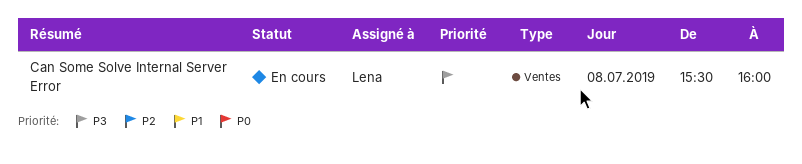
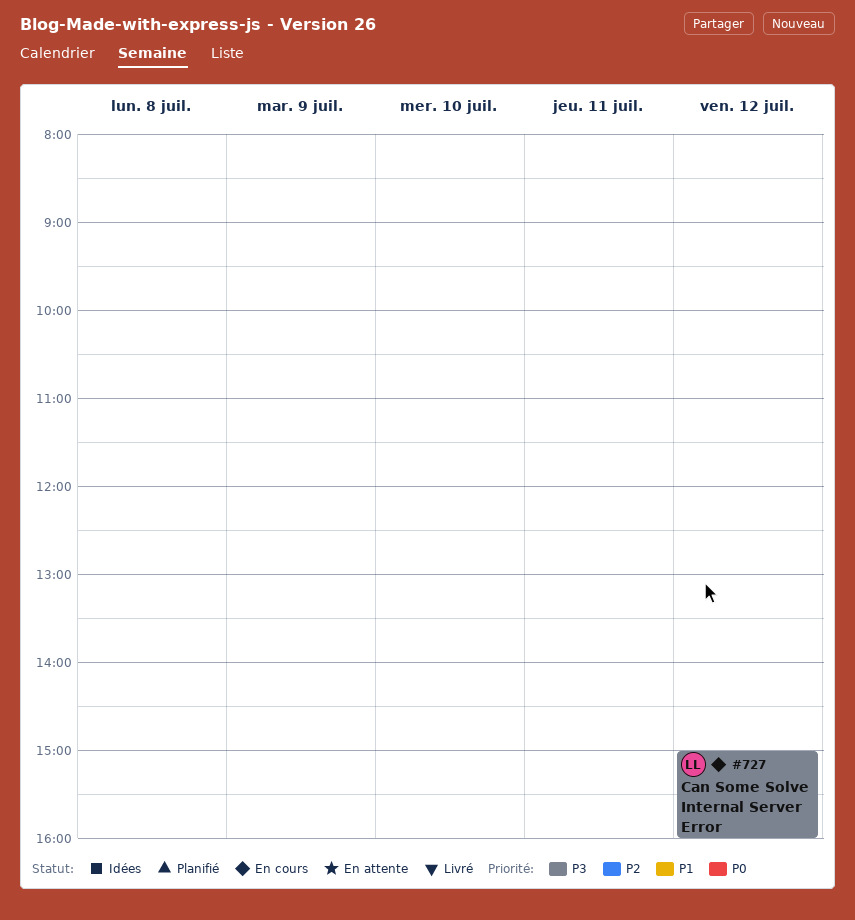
Can Some Solve Internal Server Error, day: Jul 8 -> Jul 12
Can Some Solve Internal Server Error, begins: 15:30 -> 15:00

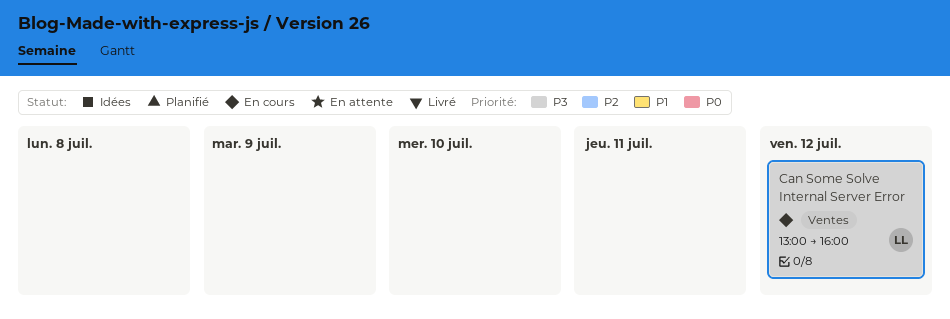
Can Some Solve Internal Server Error, begins: 15:00 -> 13:00

